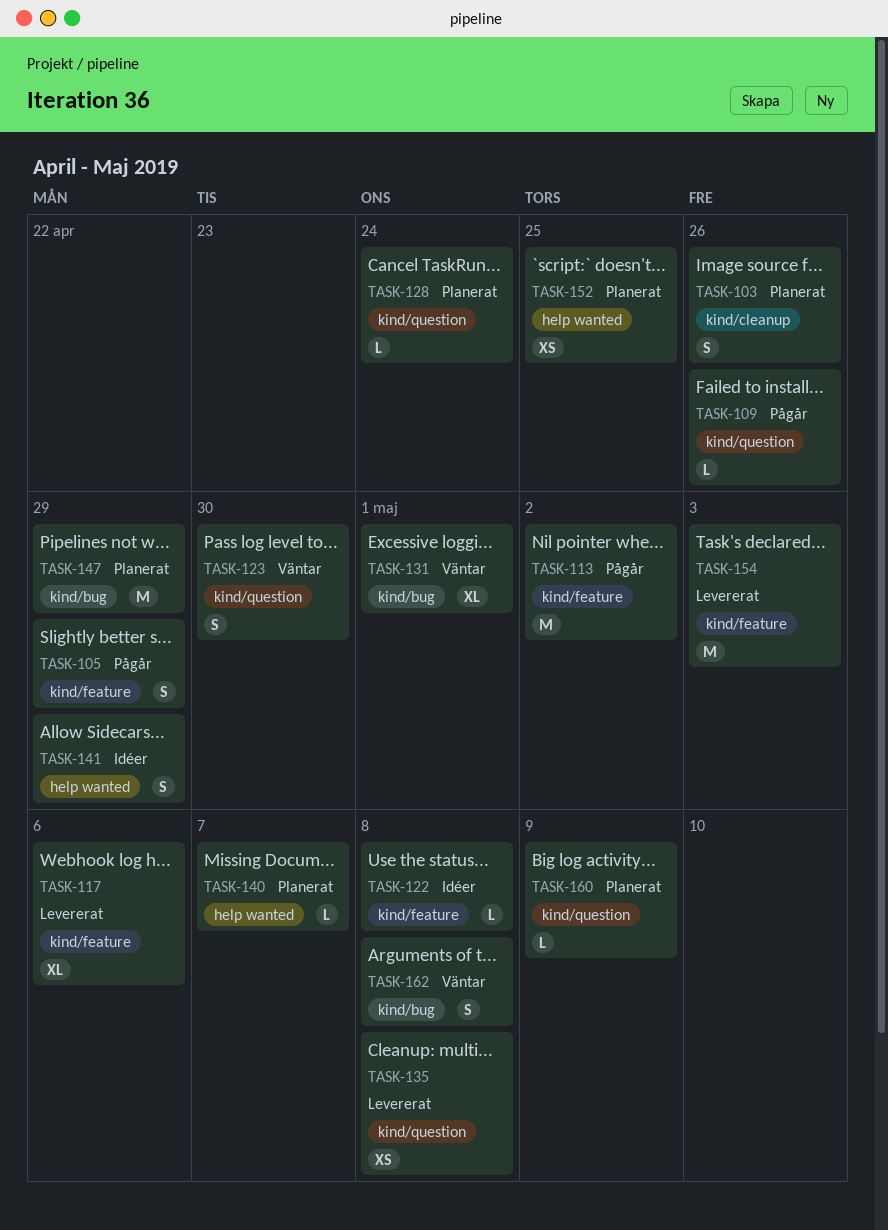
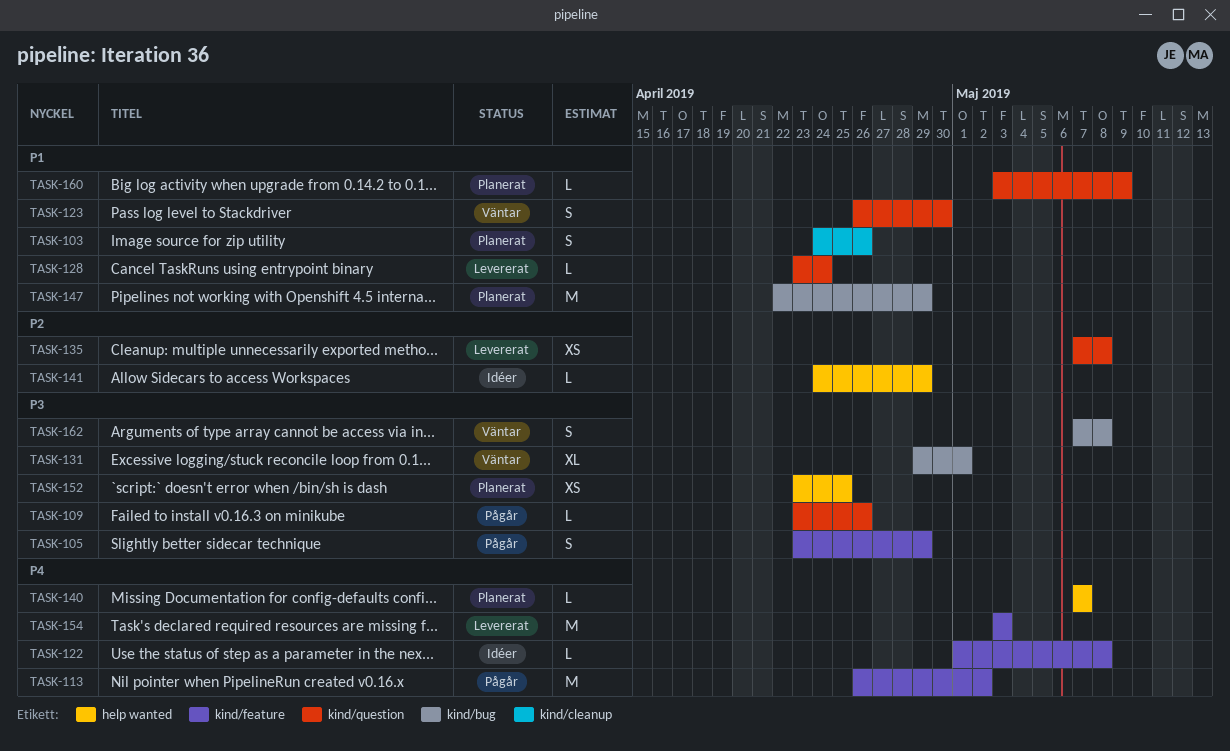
TASK-117: present -> none
TASK-128, status: Planerat -> Levererat
TASK-141, estimate: S -> L

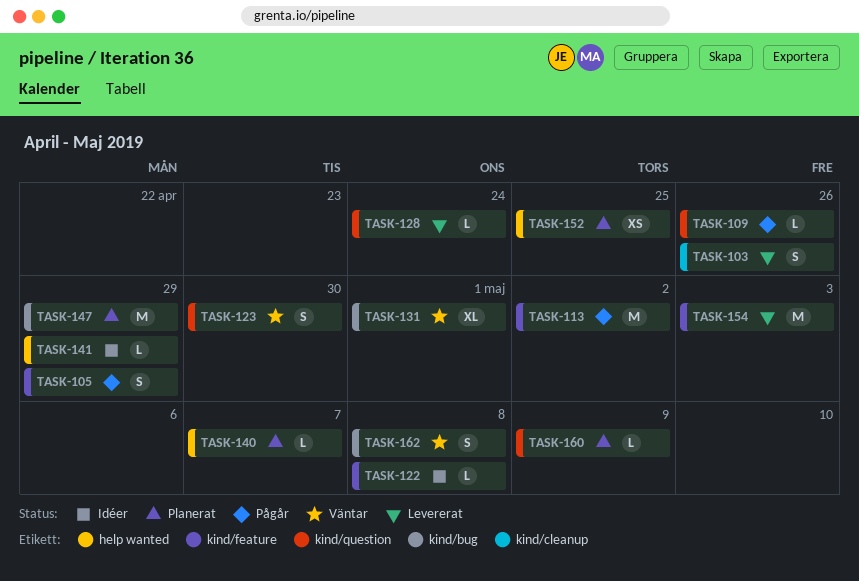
TASK-103, status: Planerat -> Levererat
TASK-135: present -> none

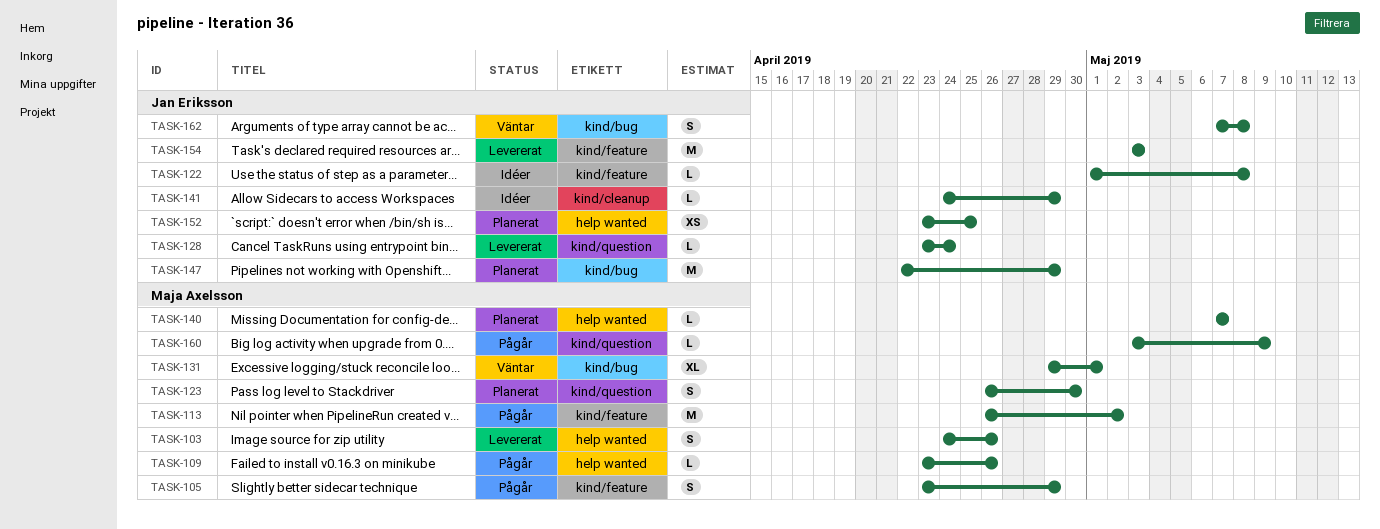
TASK-103, label: kind/cleanup -> help wanted
TASK-109, label: kind/question -> help wanted
TASK-123, status: Väntar -> Planerat
TASK-141, label: help wanted -> kind/cleanup
TASK-160, status: Planerat -> Pågår

